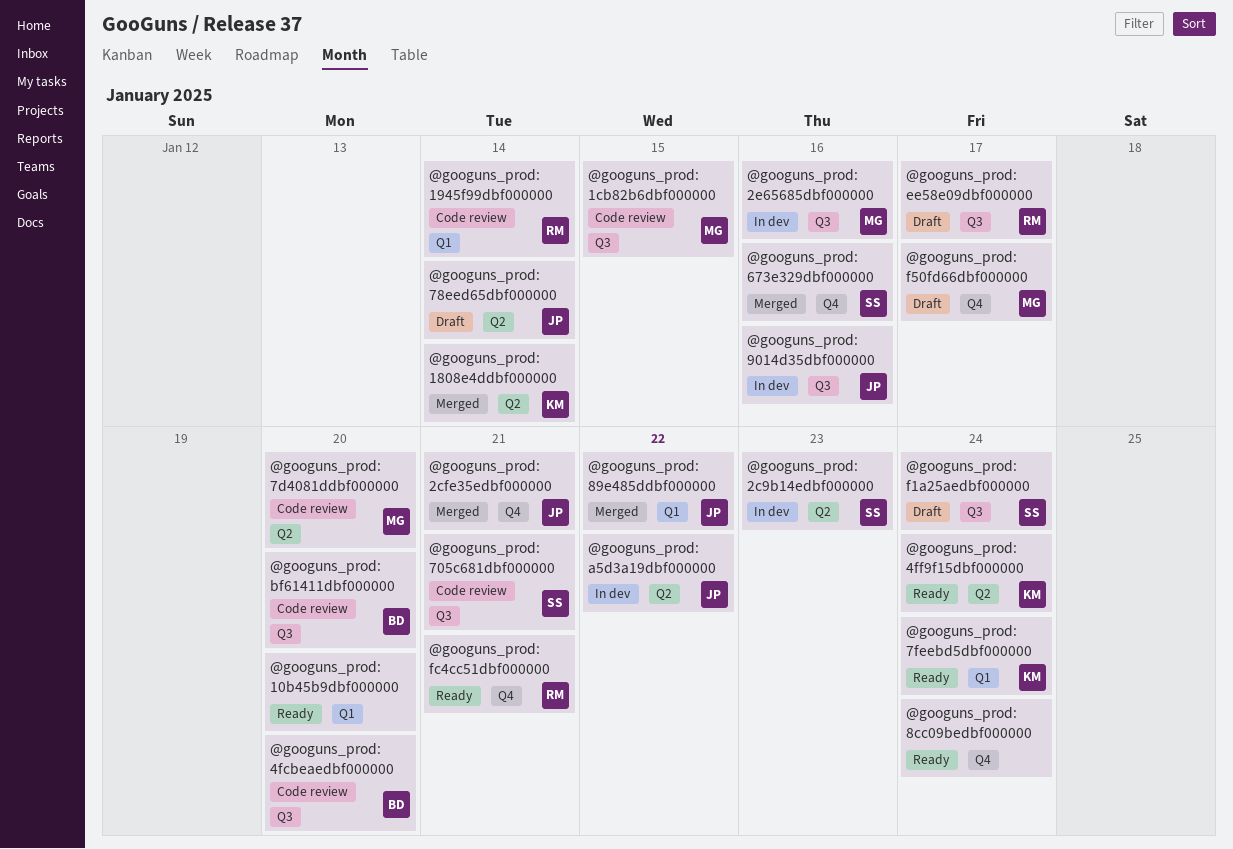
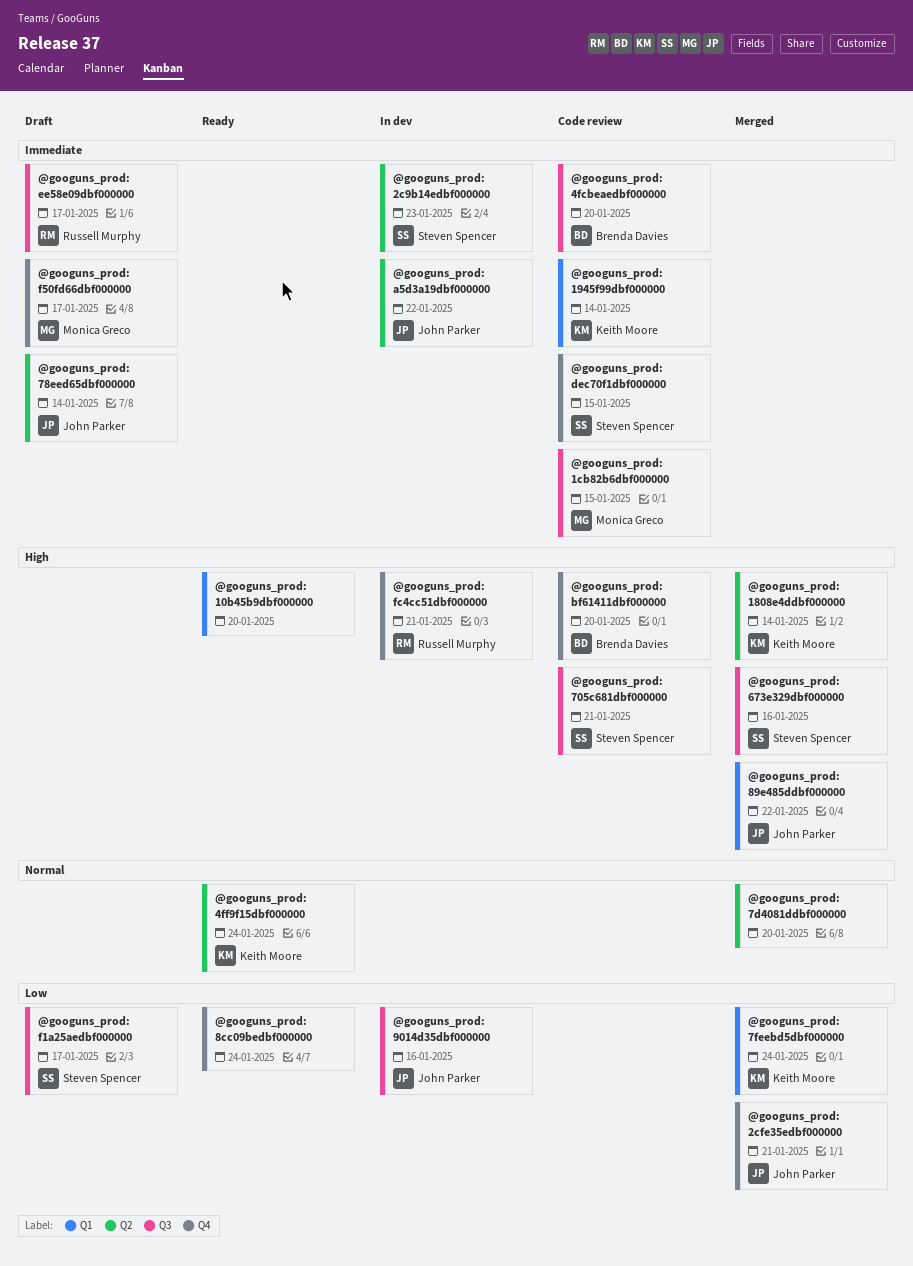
@googuns_prod: 1945f99dbf000000, owner: Russell Murphy -> Keith Moore
@googuns_prod: 2e65685dbf000000: present -> none
@googuns_prod: 673e329dbf000000, label: Q4 -> Q3
@googuns_prod: 7d4081ddbf000000, status: Code review -> Merged
@googuns_prod: 7d4081ddbf000000, owner: Monica Greco -> none
@googuns_prod: 7feebd5dbf000000, status: Ready -> Merged
@googuns_prod: bf61411dbf000000, label: Q3 -> Q4
@googuns_prod: dec70f1dbf000000: none -> present
@googuns_prod: f1a25aedbf000000, due: Jan 24 -> Jan 17
@googuns_prod: fc4cc51dbf000000, status: Ready -> In dev

